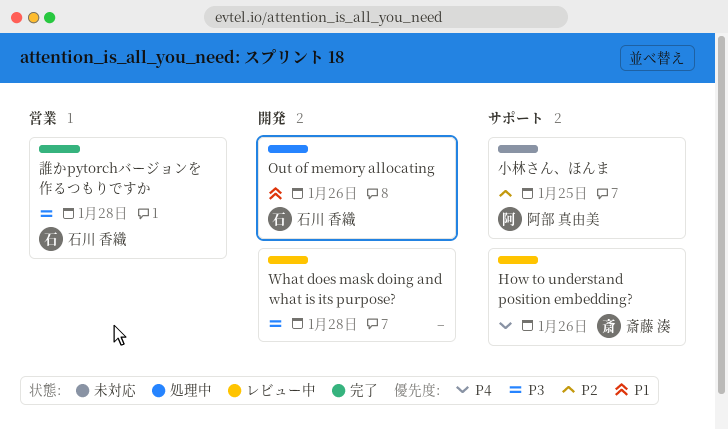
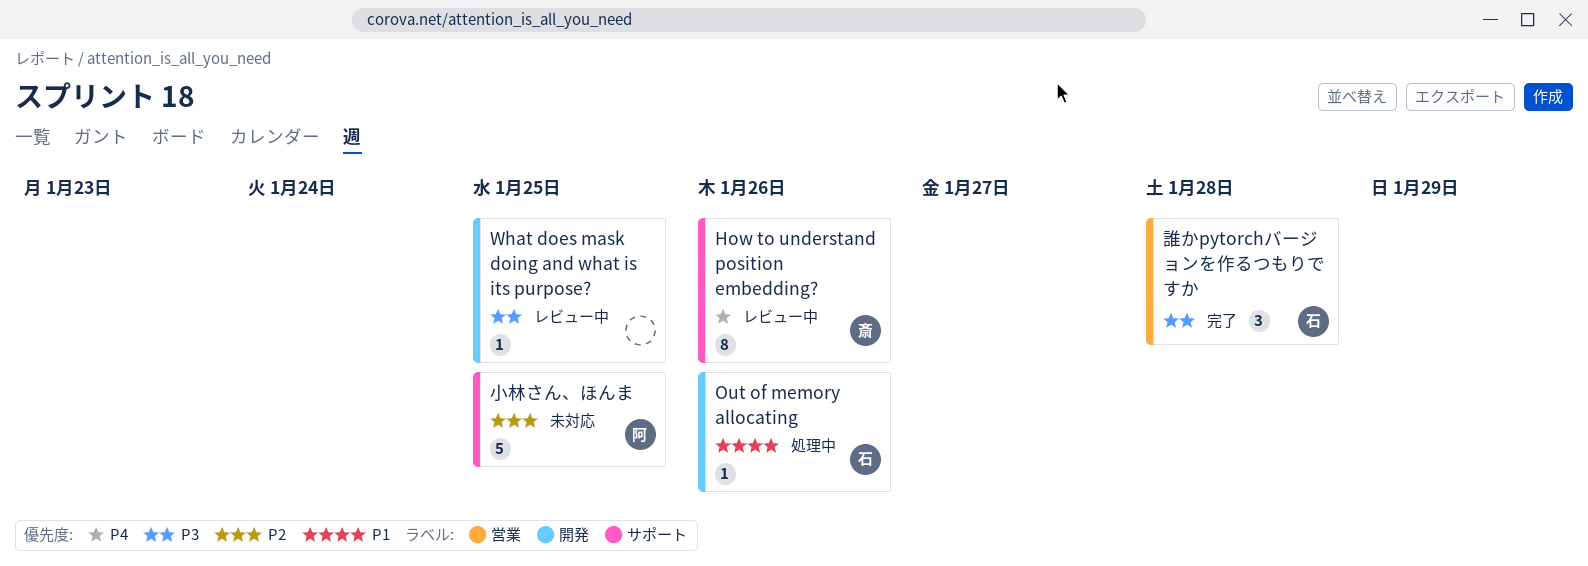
What does mask doing and what is its purpose?, due: Jan 28 -> Jan 25

